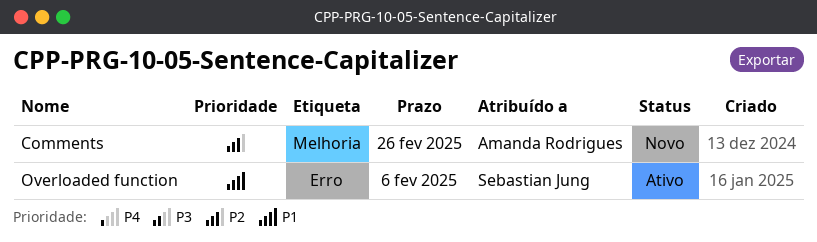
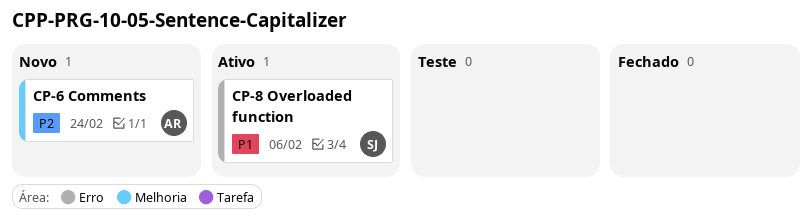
Comments, due: Feb 26 -> Feb 24

